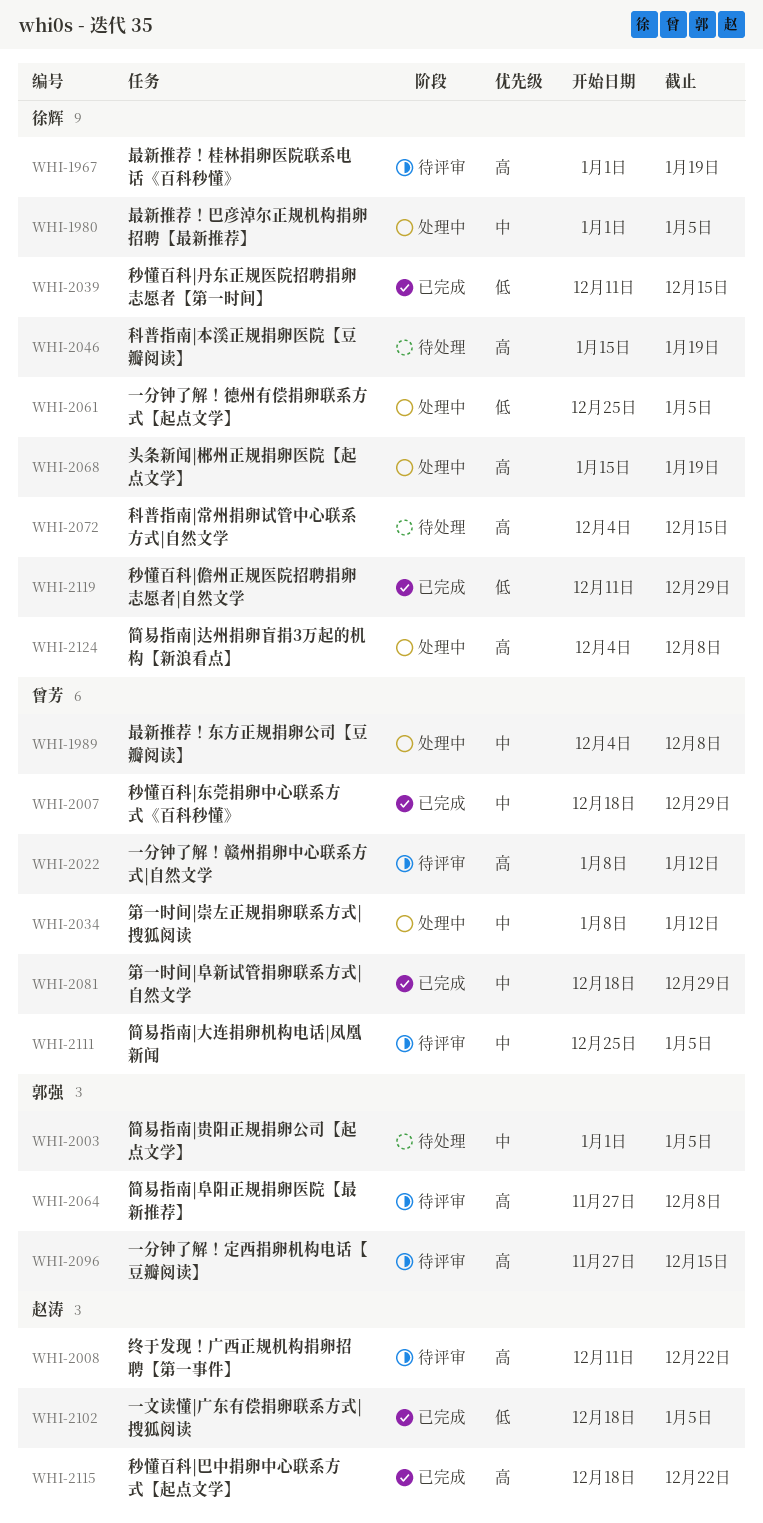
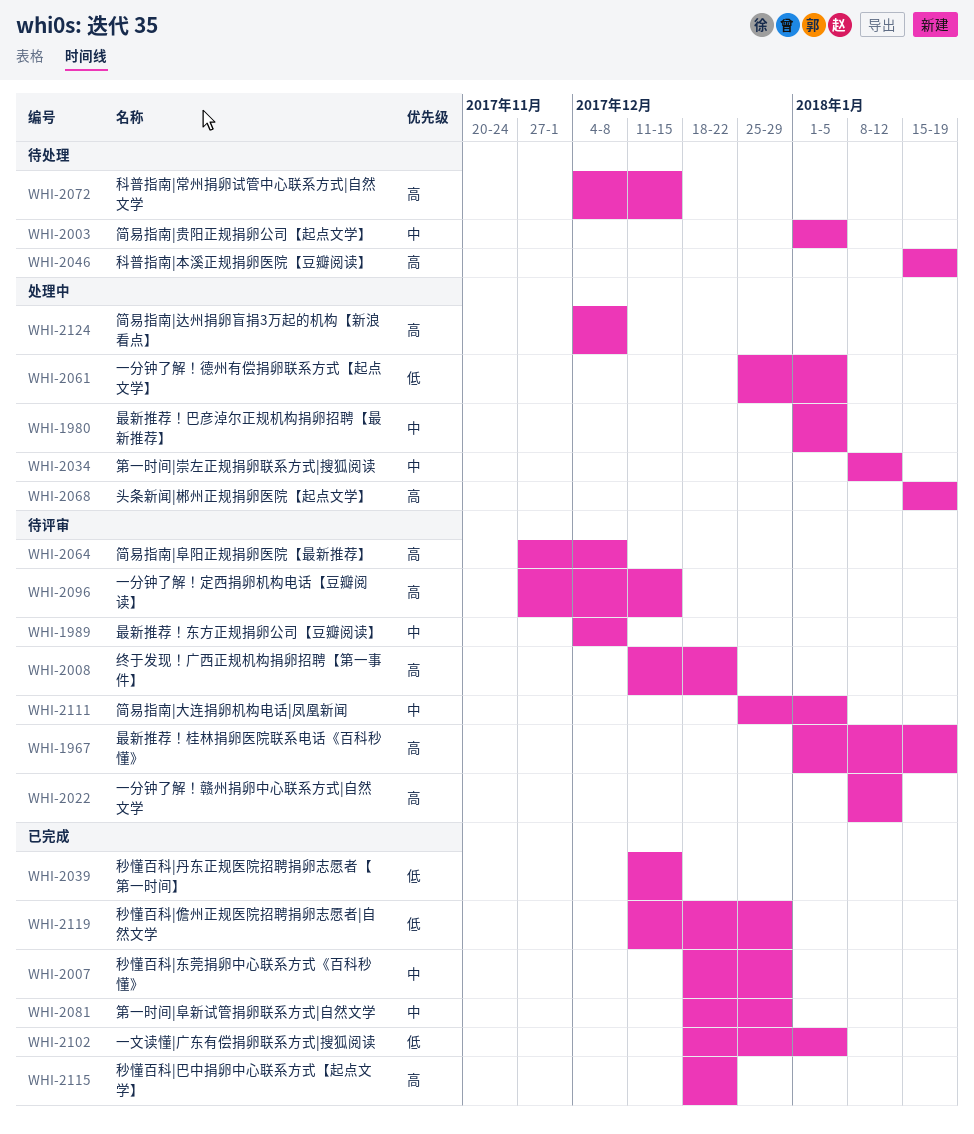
WHI-1989, status: 处理中 -> 待评审

